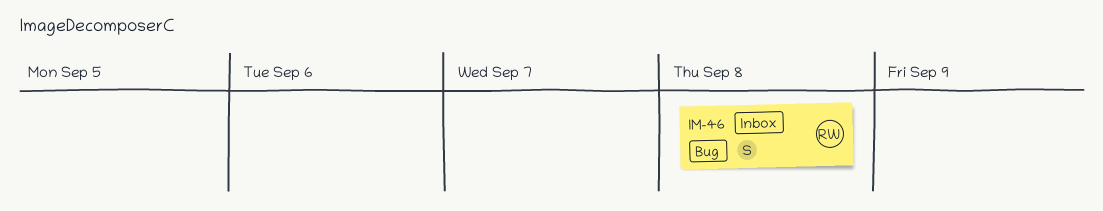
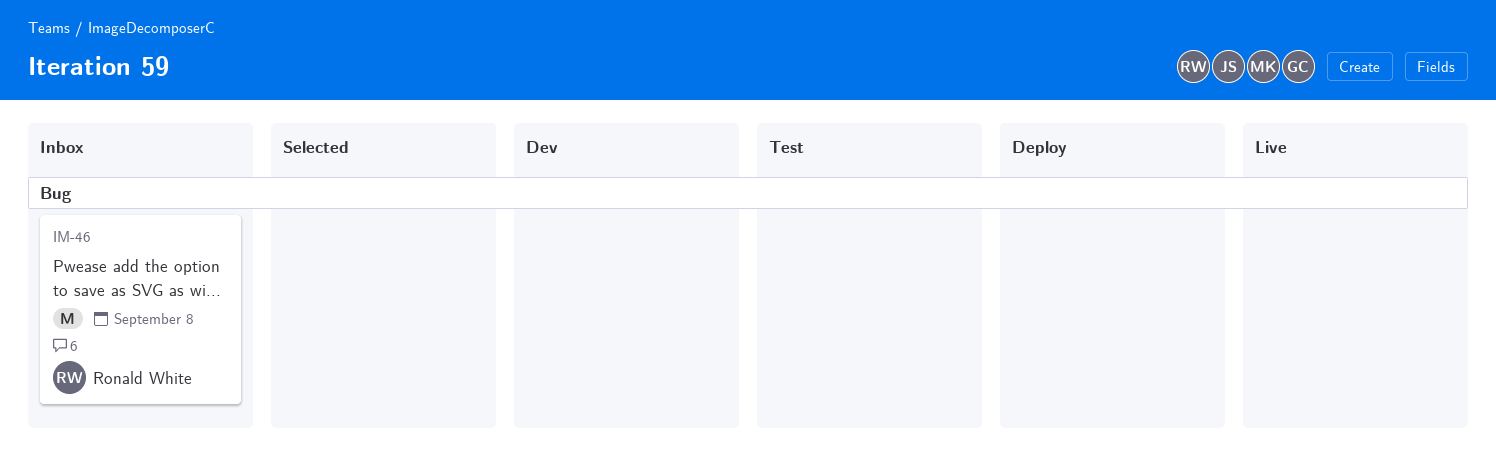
IM-46, estimate: S -> M

